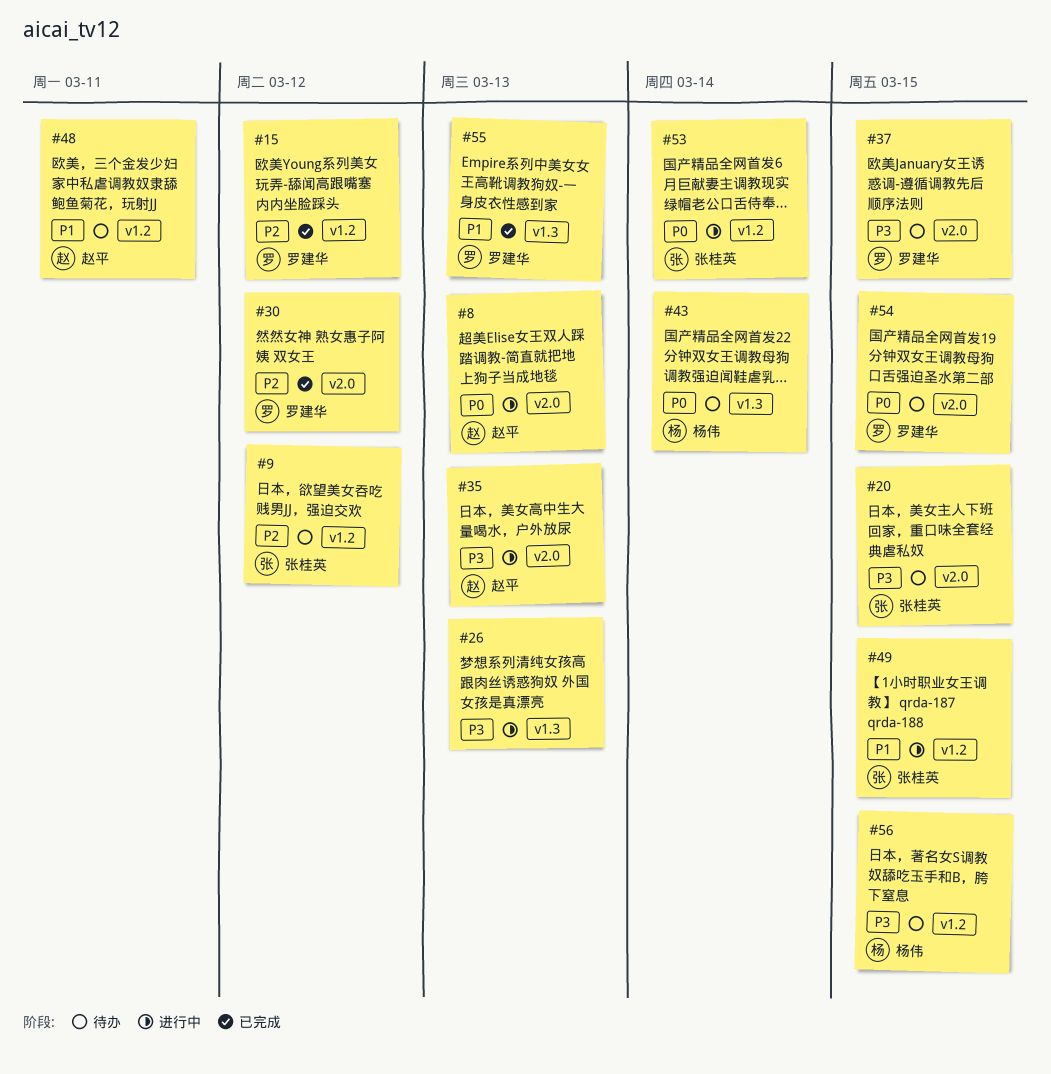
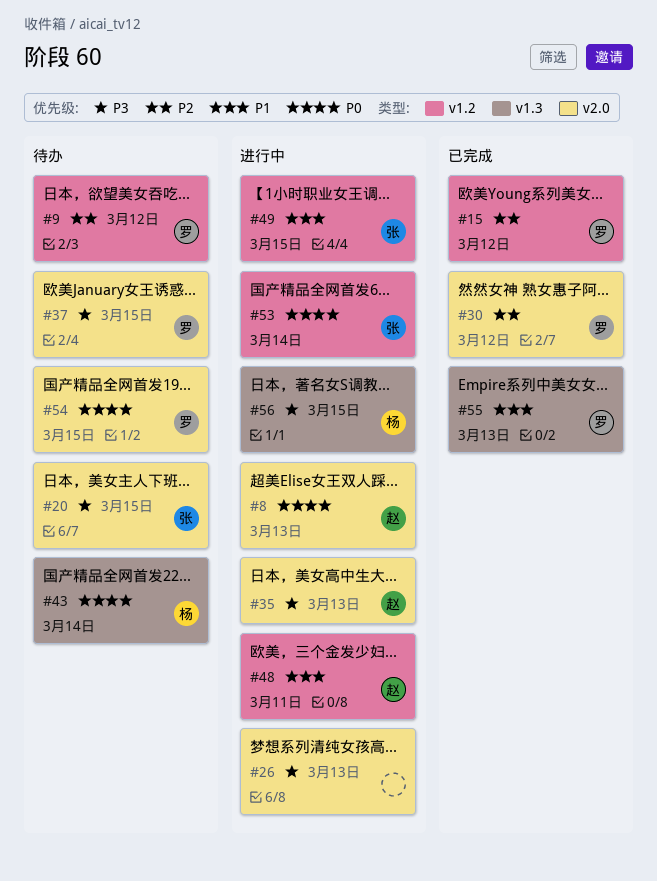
#9, owner: 张桂英 -> 罗建华
#26, label: v1.3 -> v2.0
#48, status: 待办 -> 进行中
#56, status: 待办 -> 进行中
#56, label: v1.2 -> v1.3

